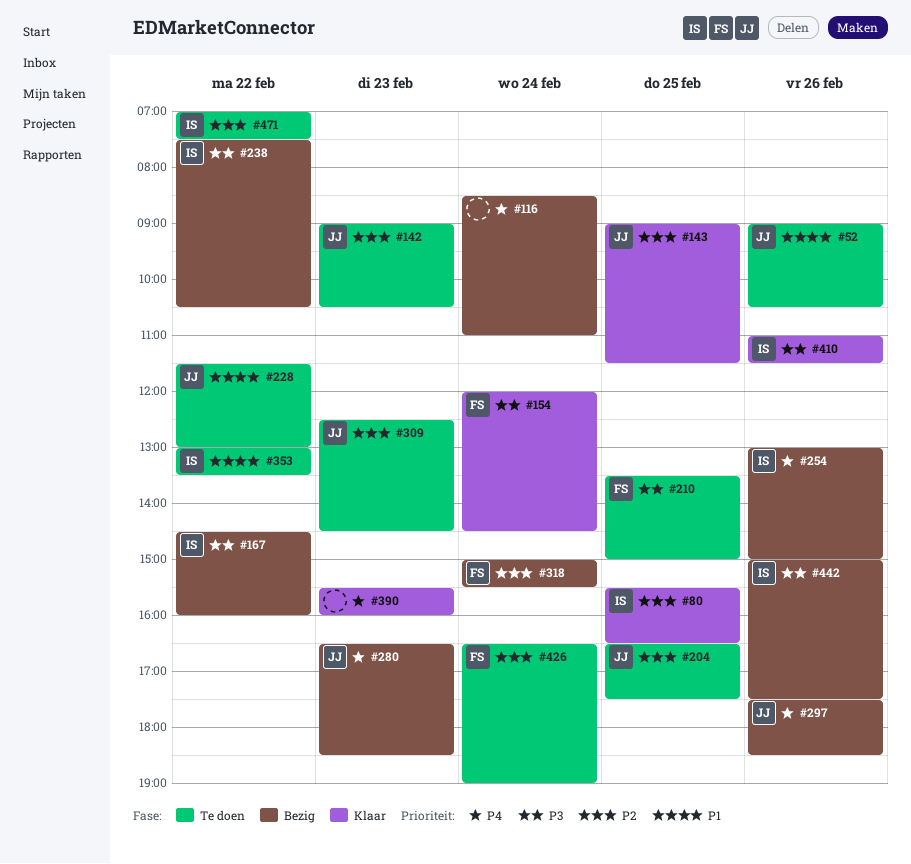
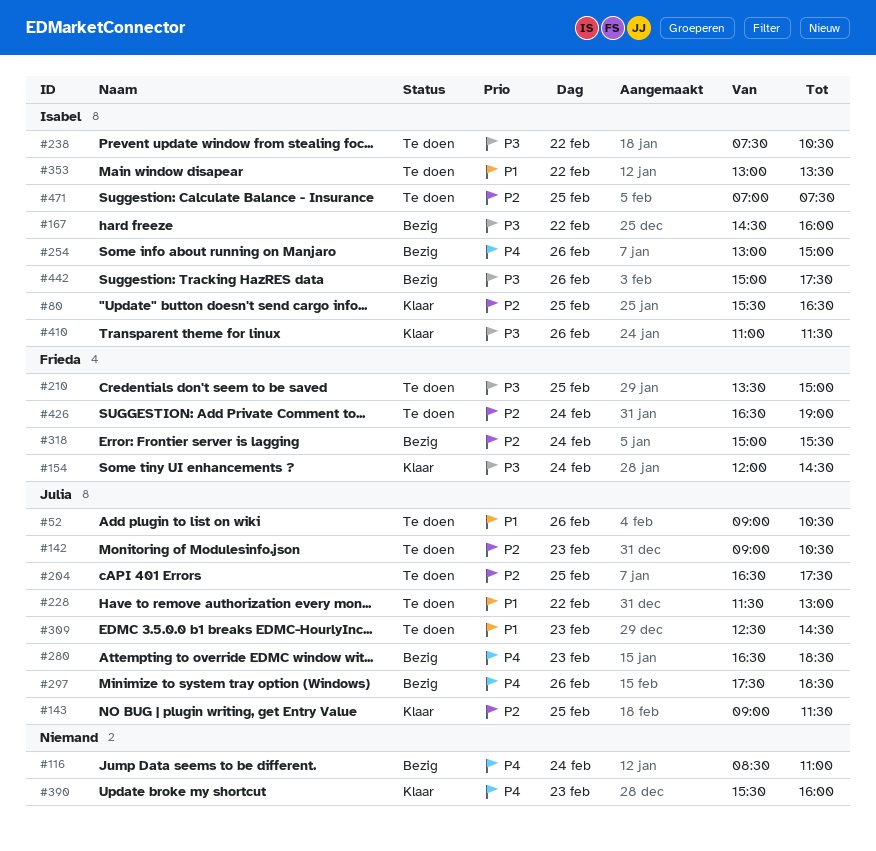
#238, status: Bezig -> Te doen
#309, priority: P2 -> P1
#471, day: Feb 22 -> Feb 25

